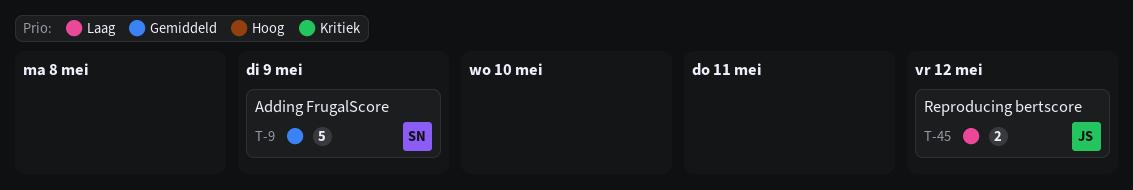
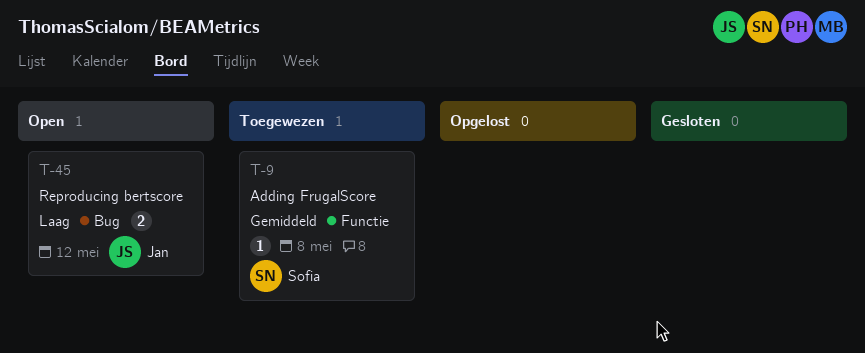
T-9, estimate: 5 -> 1
T-9, due: May 9 -> May 8

